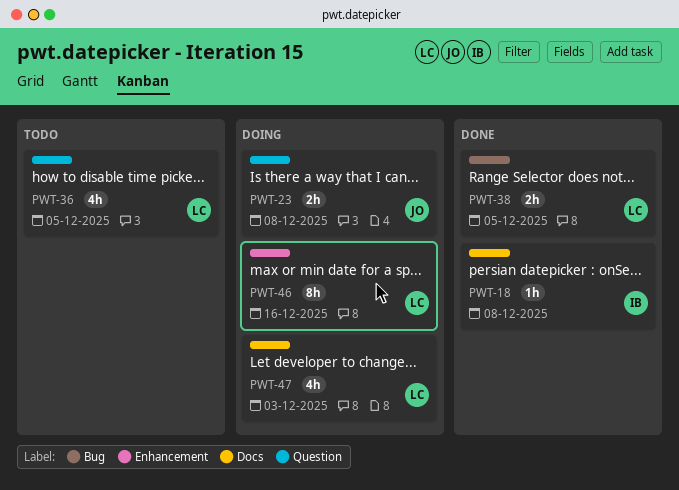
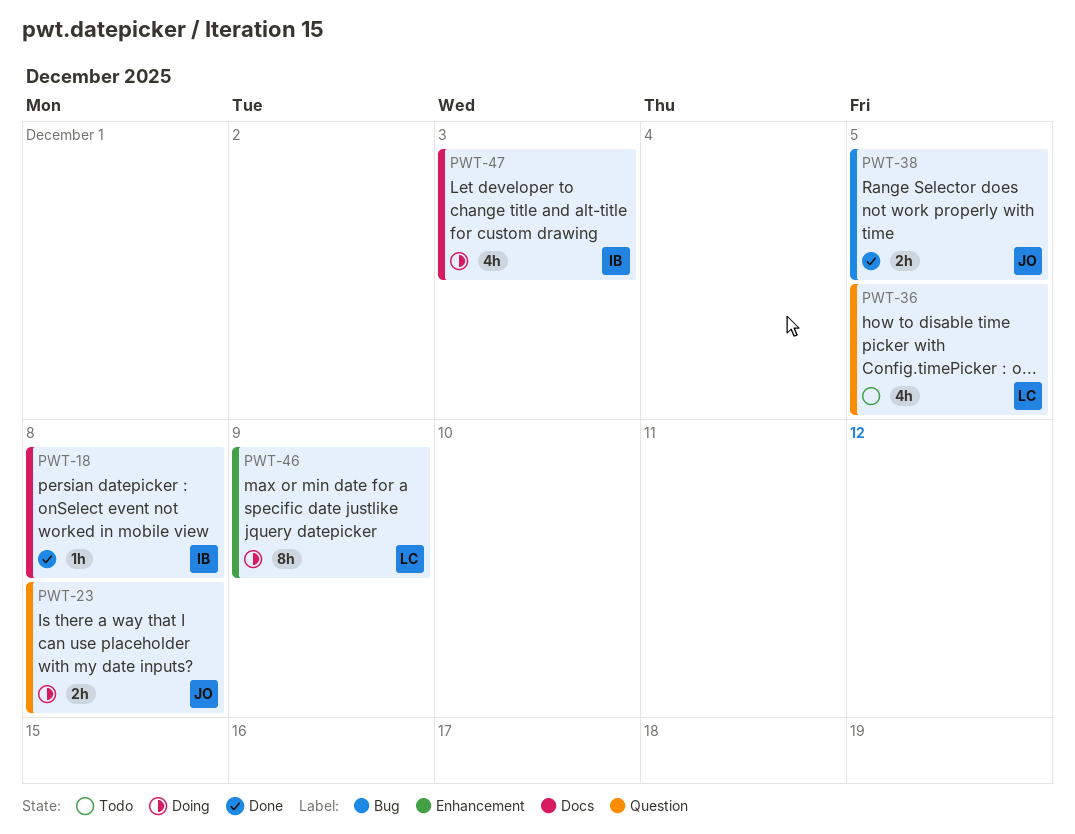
PWT-38, owner: LC -> JO
PWT-46, due: Dec 16 -> Dec 9
PWT-47, owner: LC -> IB

